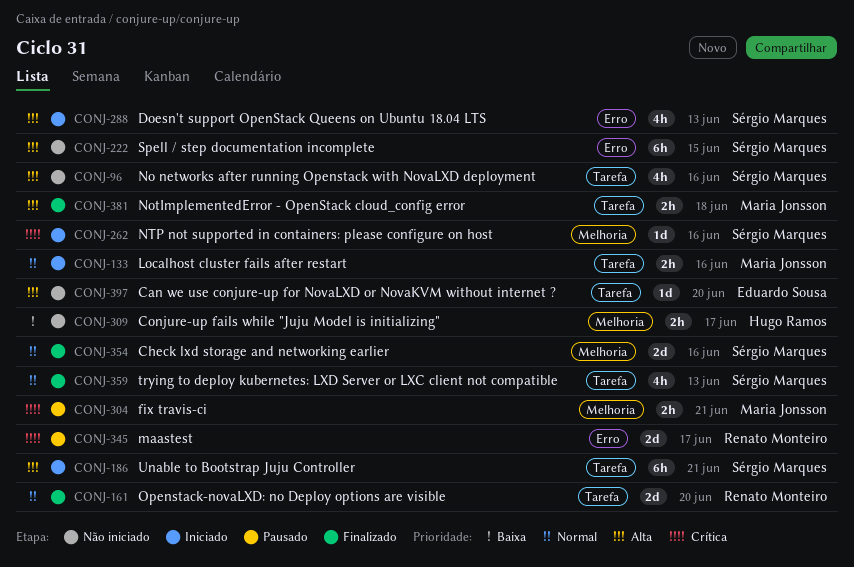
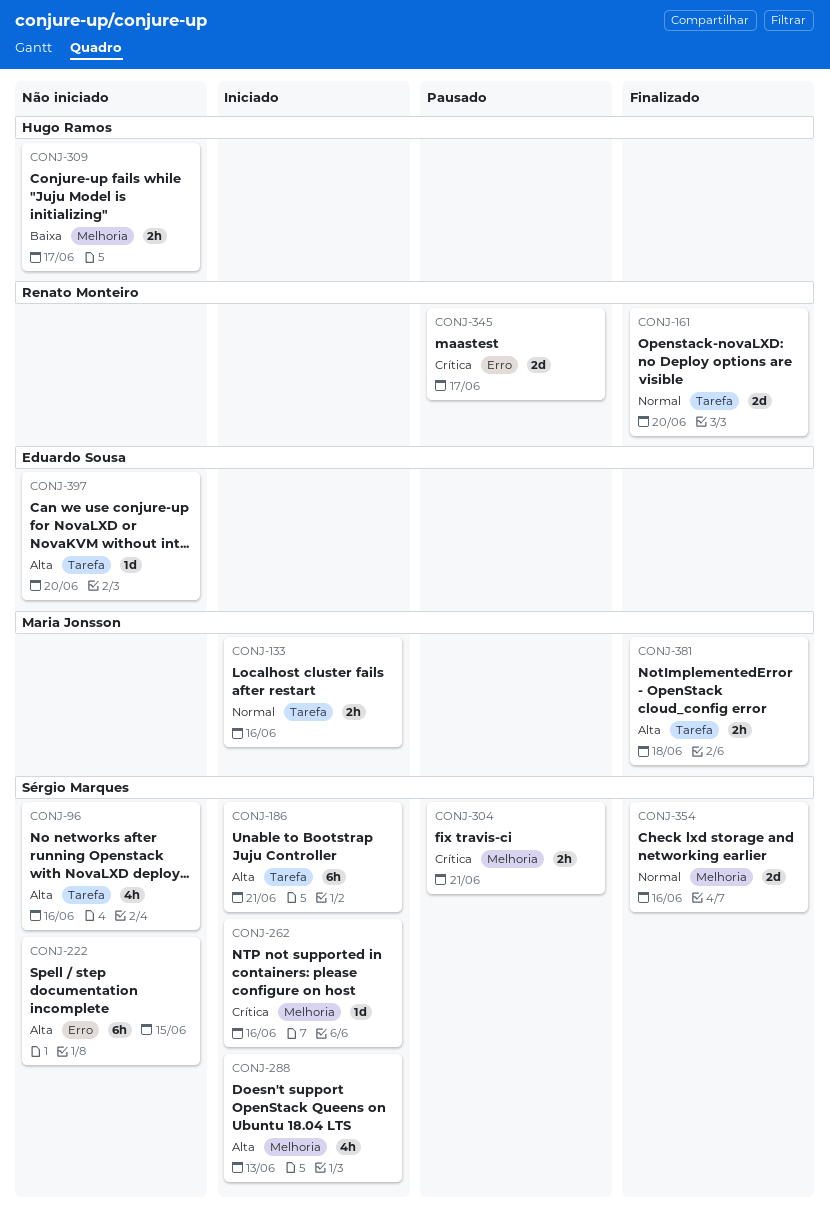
CONJ-288, label: Erro -> Melhoria
CONJ-304, owner: Maria Jonsson -> Sérgio Marques
CONJ-359: present -> none

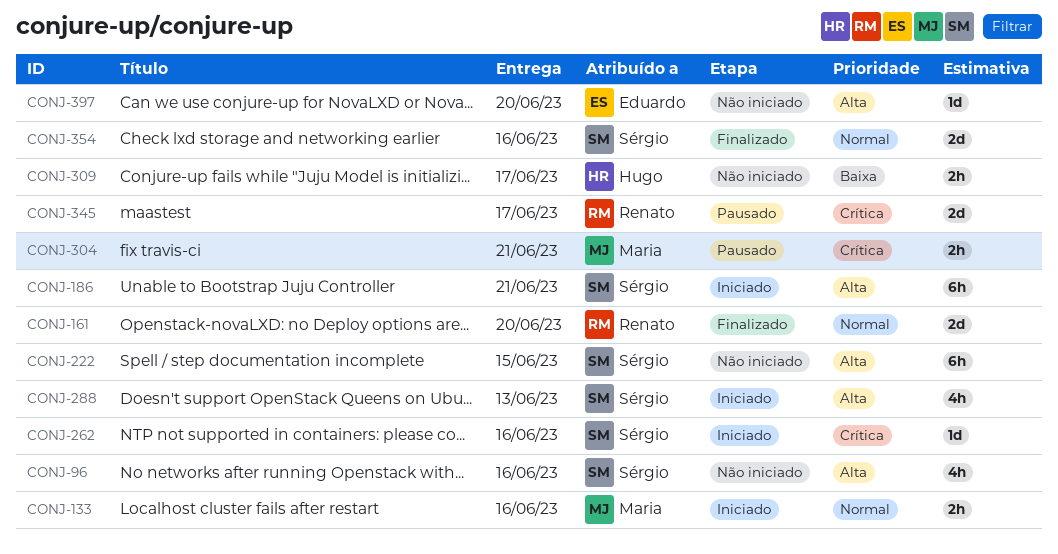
CONJ-304, owner: Sérgio Marques -> Maria Jonsson
CONJ-381: present -> none

